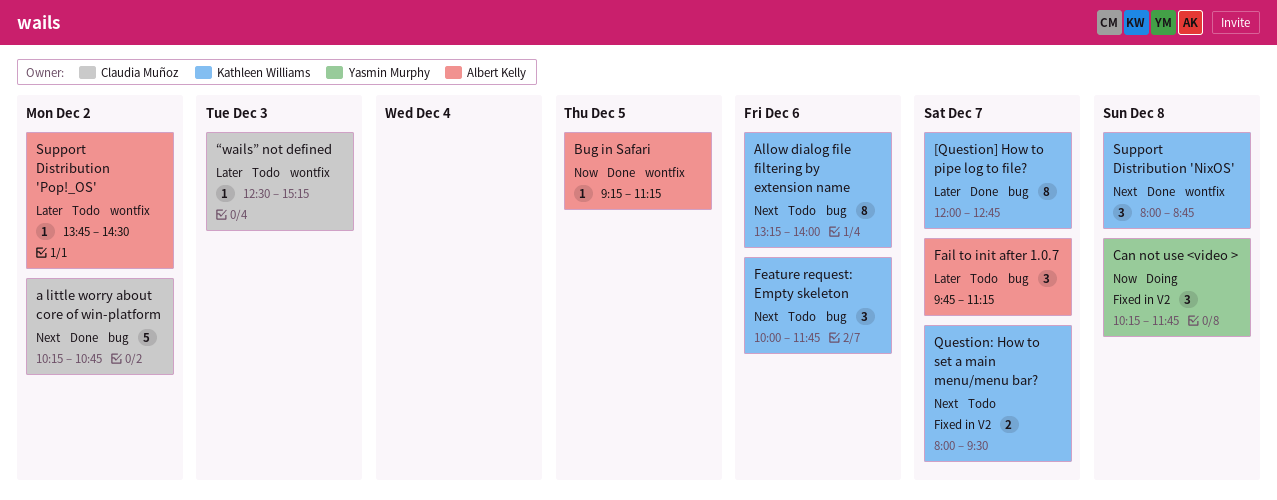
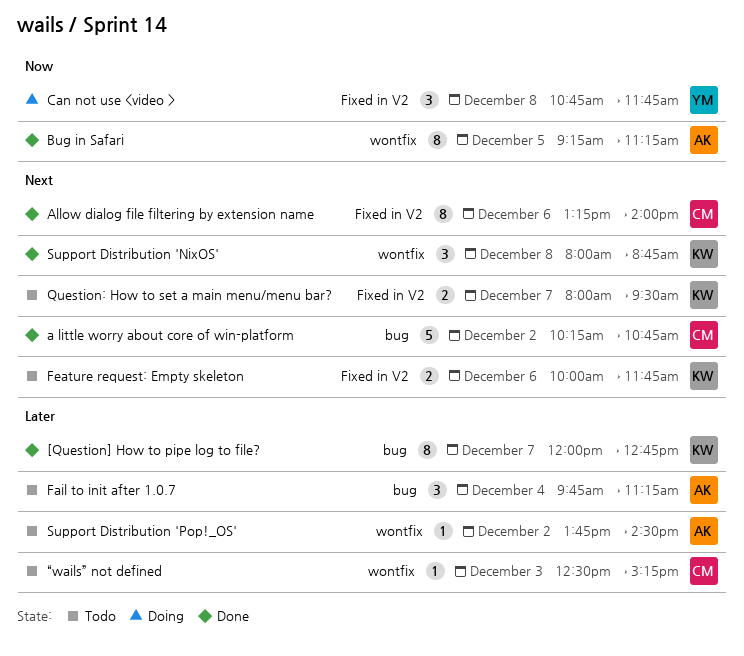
Allow dialog file filtering by extension name, status: Todo -> Done
Allow dialog file filtering by extension name, owner: Kathleen Williams -> Claudia Muñoz
Allow dialog file filtering by extension name, label: bug -> Fixed in V2
Bug in Safari, estimate: 1 -> 8
Can not use <video >, begins: 10:15 -> 10:45
Fail to init after 1.0.7, day: Dec 7 -> Dec 4
Feature request: Empty skeleton, label: bug -> Fixed in V2
Feature request: Empty skeleton, estimate: 3 -> 2

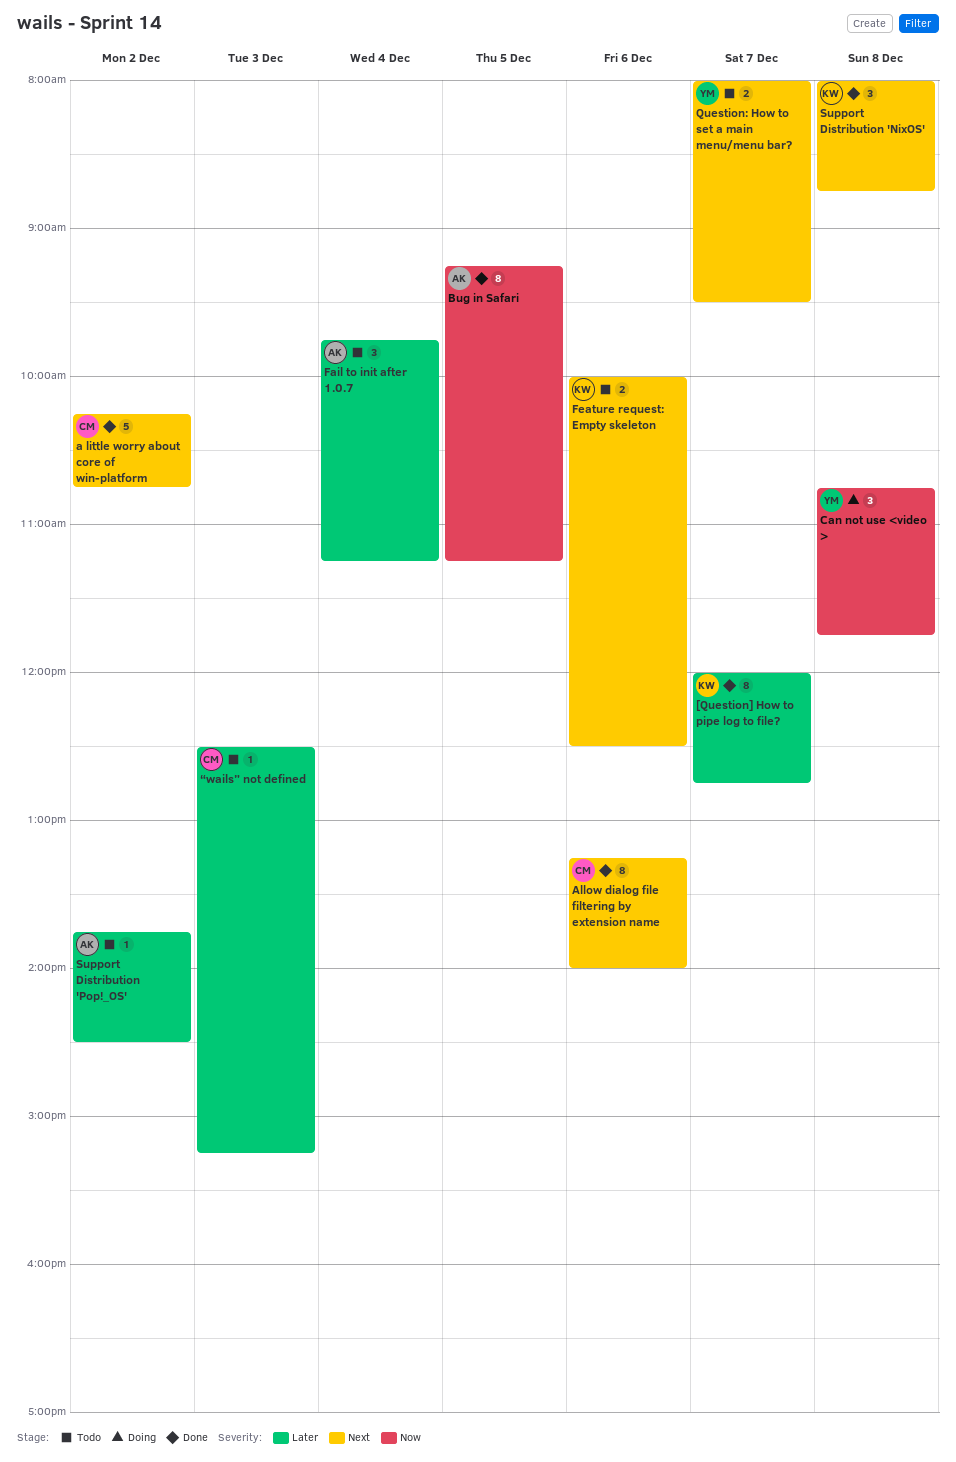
Feature request: Empty skeleton, ends: 11:45 -> 12:30
Question: How to set a main menu/menu bar?, owner: KW -> YM

